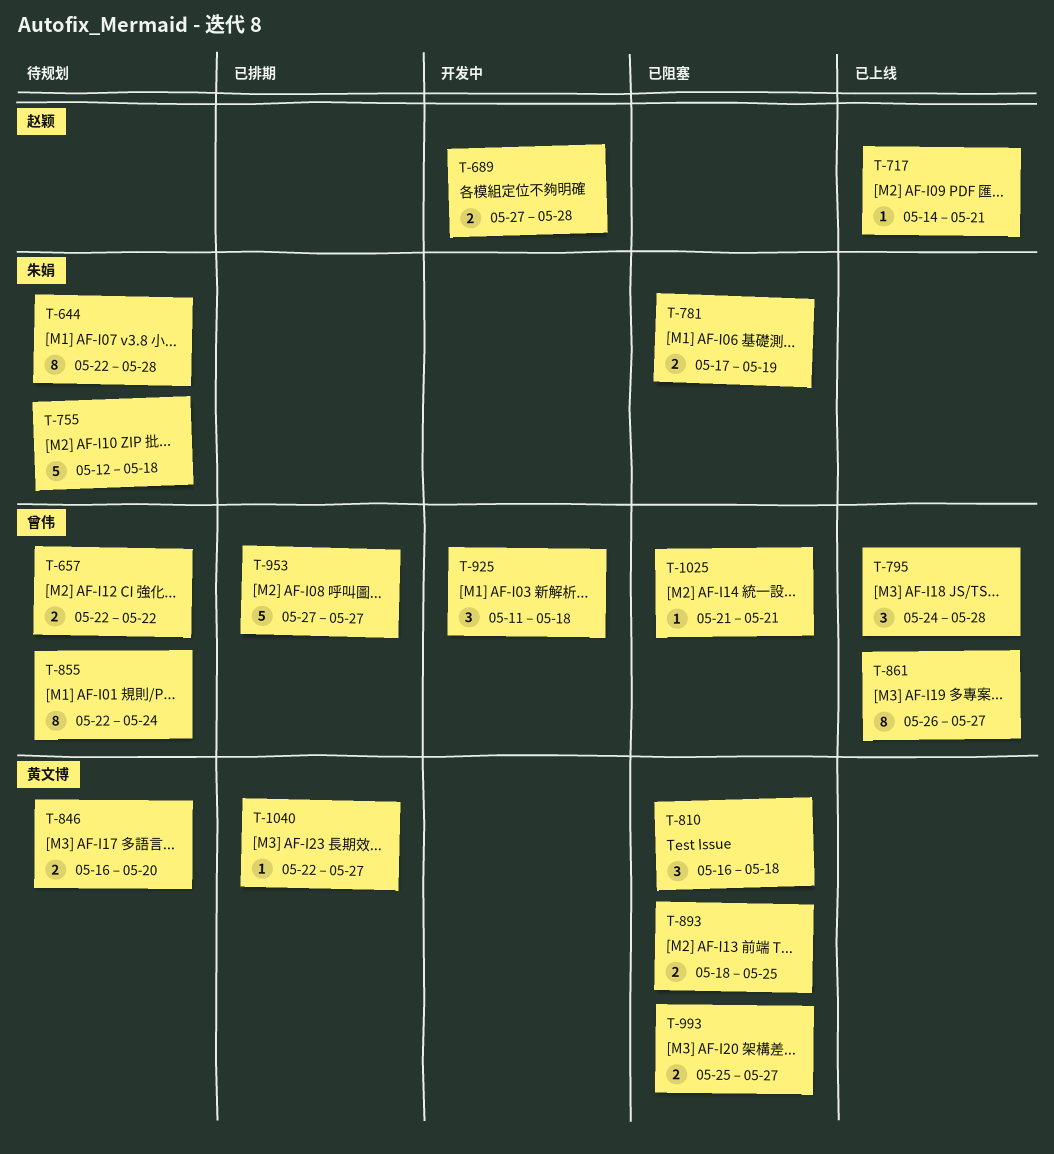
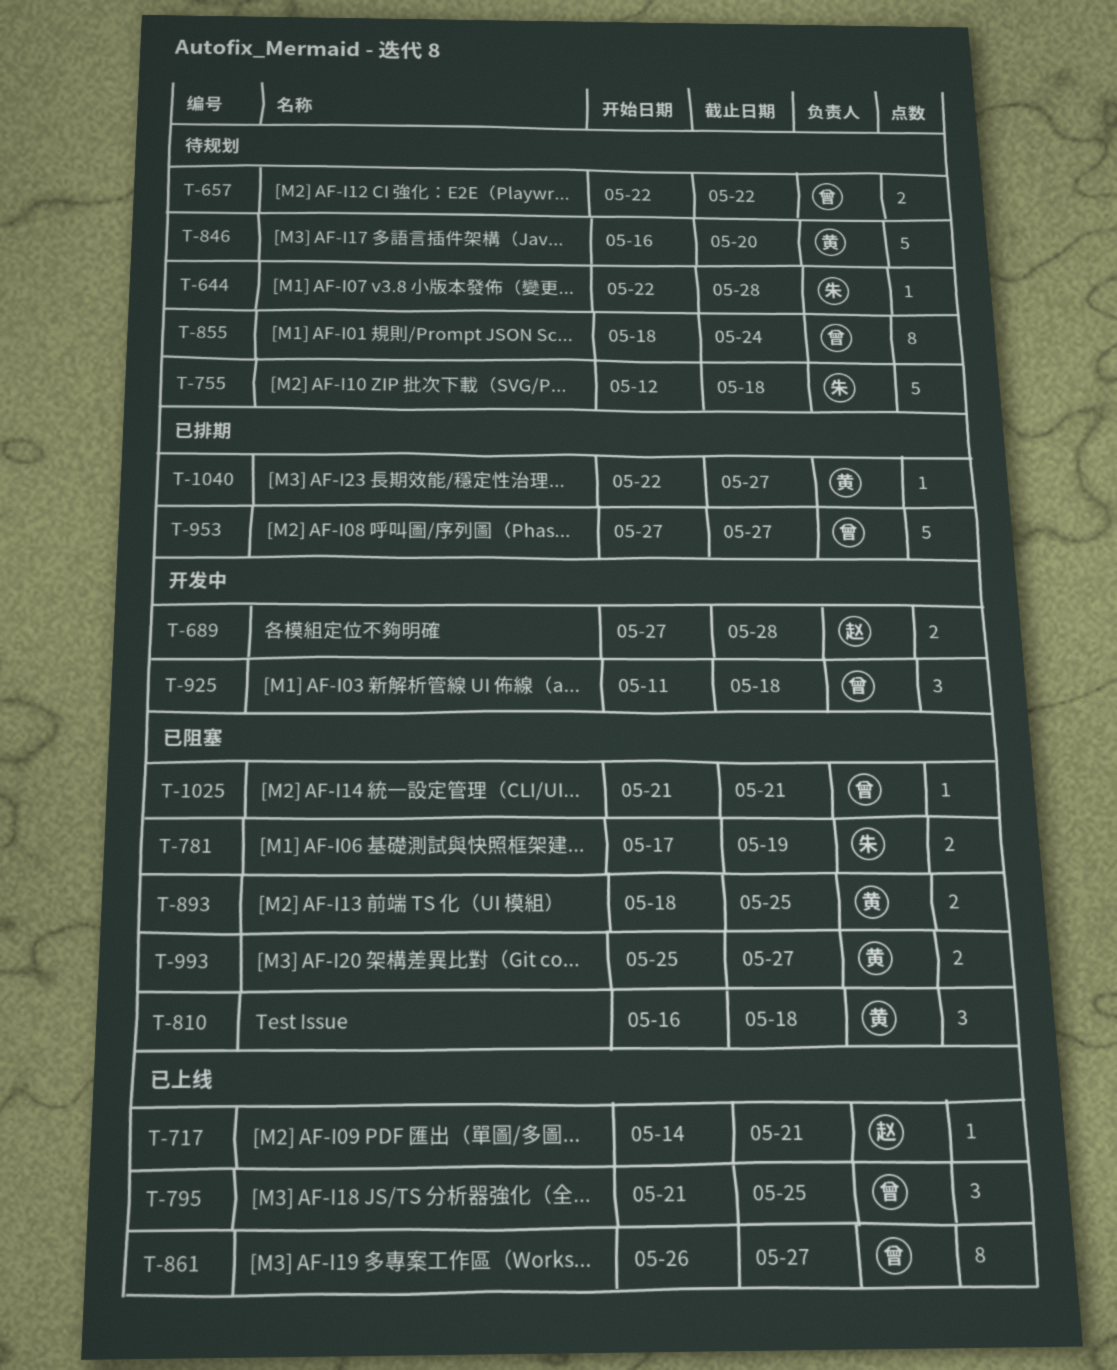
T-644, estimate: 8 -> 1
T-795, start: May 24 -> May 21
T-795, due: May 28 -> May 25
T-846, estimate: 2 -> 5
T-855, start: May 22 -> May 18

